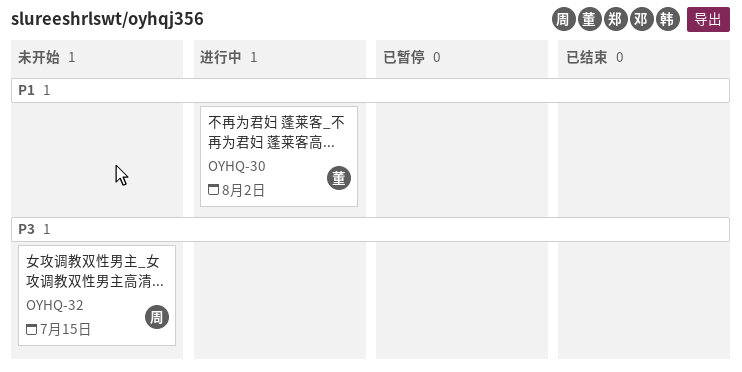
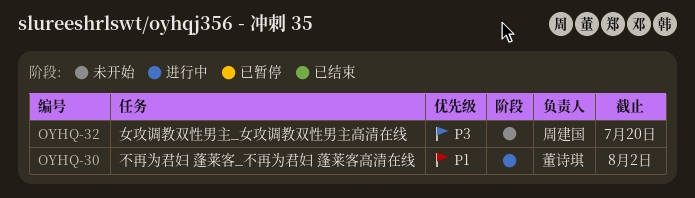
OYHQ-32, due: Jul 15 -> Jul 20

